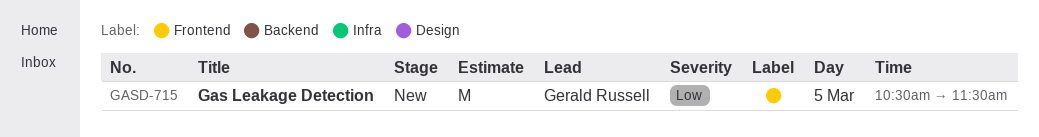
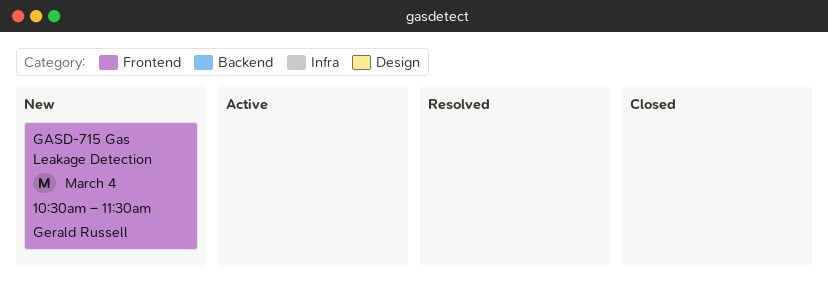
GASD-715, day: Mar 5 -> Mar 4

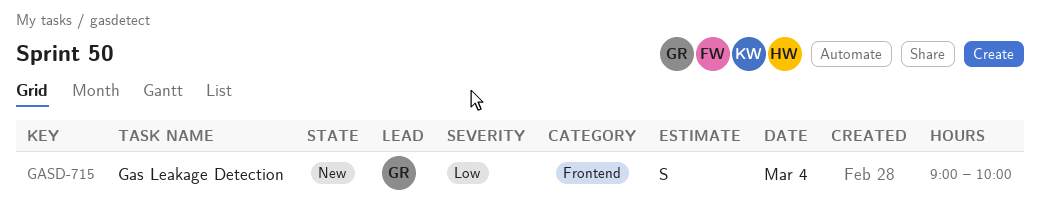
GASD-715, estimate: M -> S
GASD-715, begins: 10:30 -> 09:00
GASD-715, ends: 11:30 -> 10:00

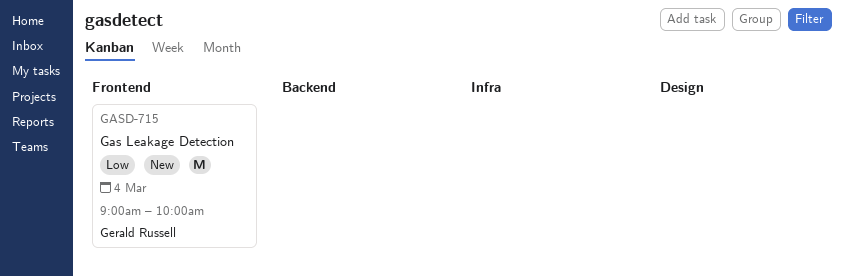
GASD-715, estimate: S -> M

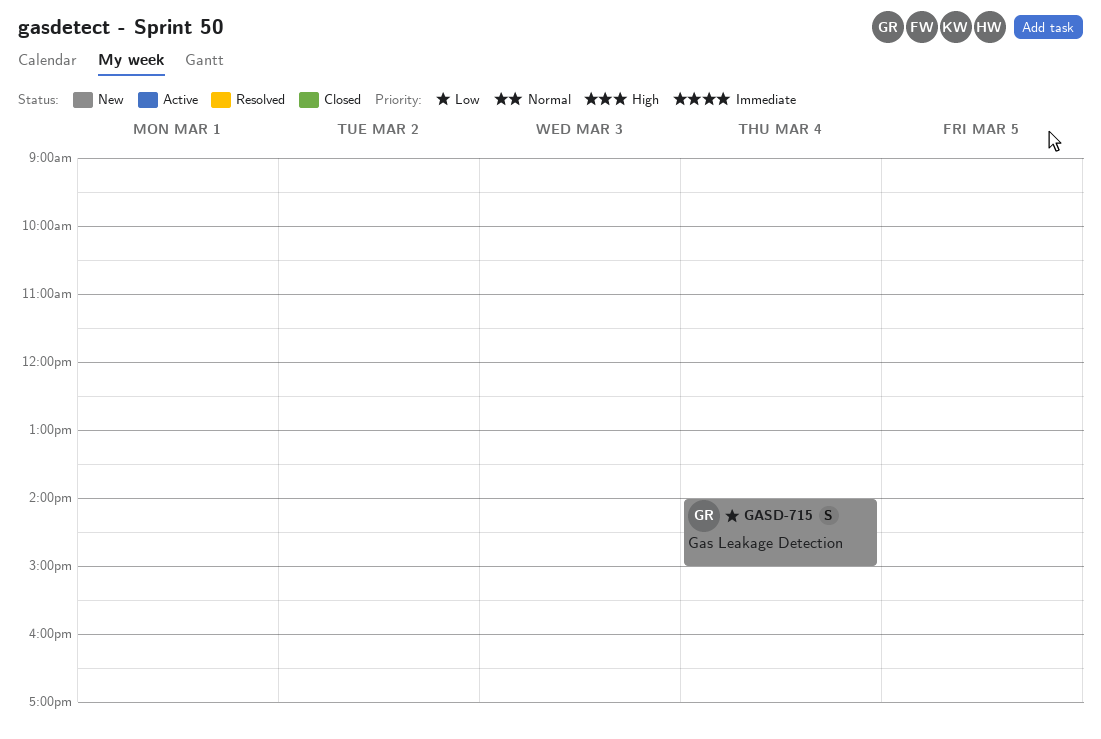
GASD-715, estimate: M -> S
GASD-715, begins: 09:00 -> 14:00
GASD-715, ends: 10:00 -> 15:00

